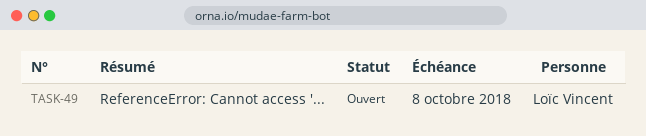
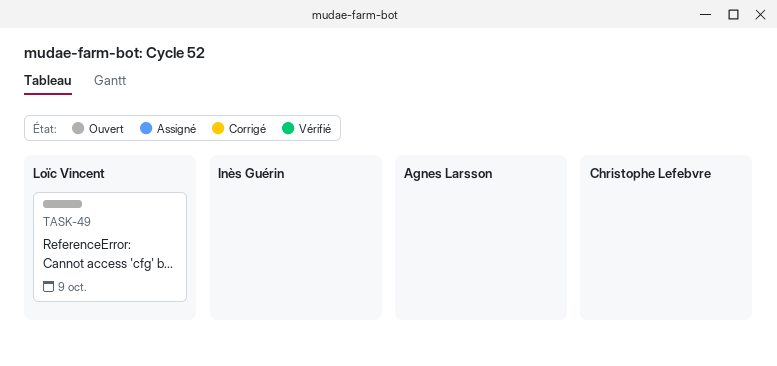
TASK-49, due: Oct 8 -> Oct 9

